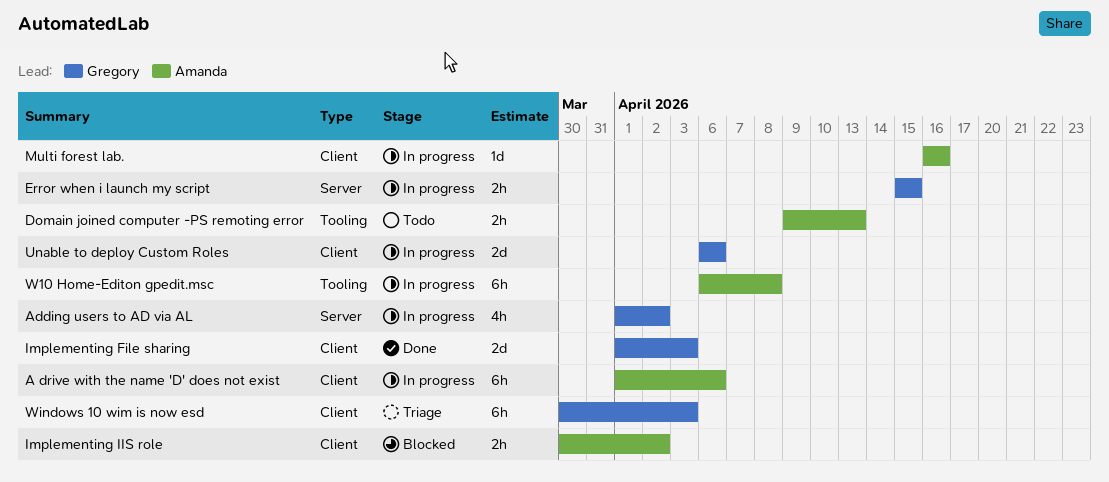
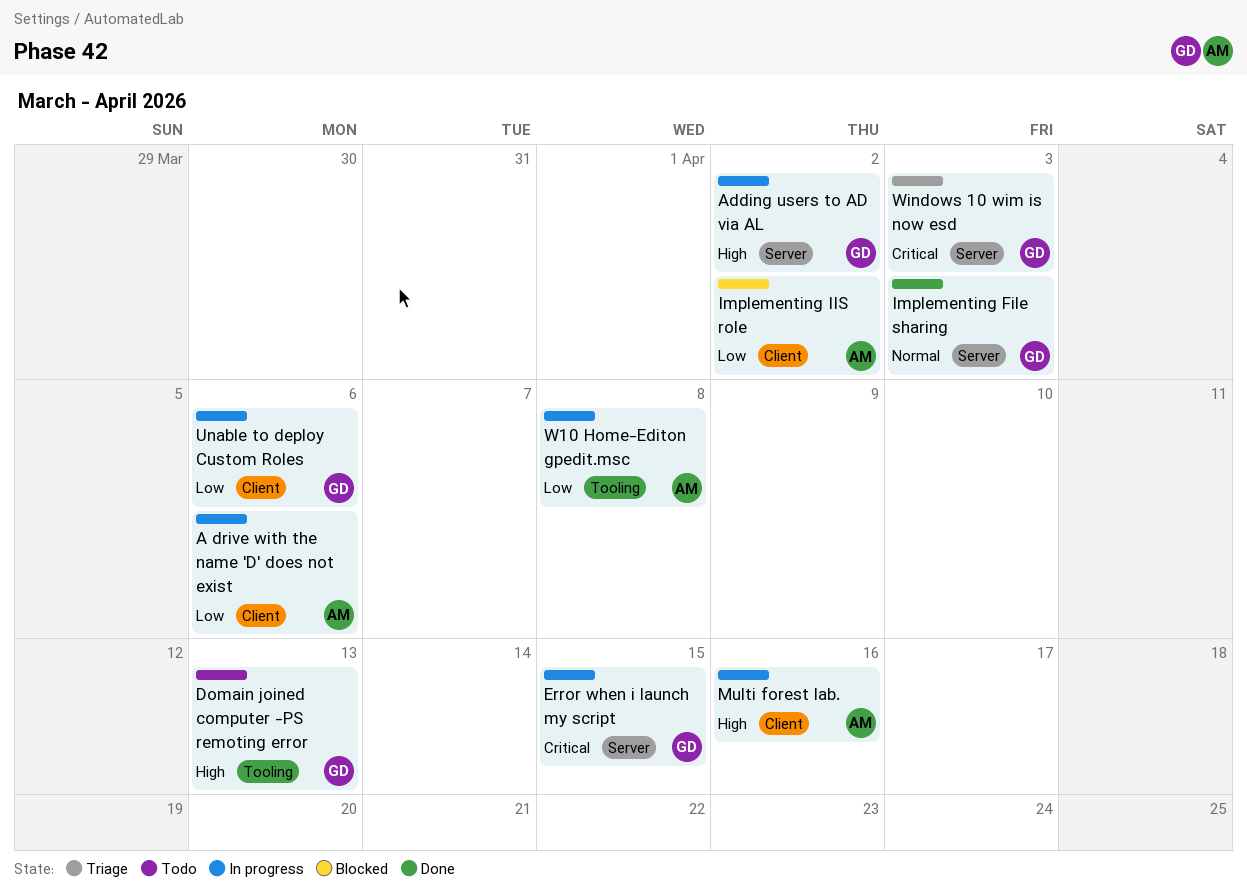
Domain joined computer -PS remoting error, owner: Amanda -> Gregory
Implementing File sharing, label: Client -> Server
Windows 10 wim is now esd, label: Client -> Server

